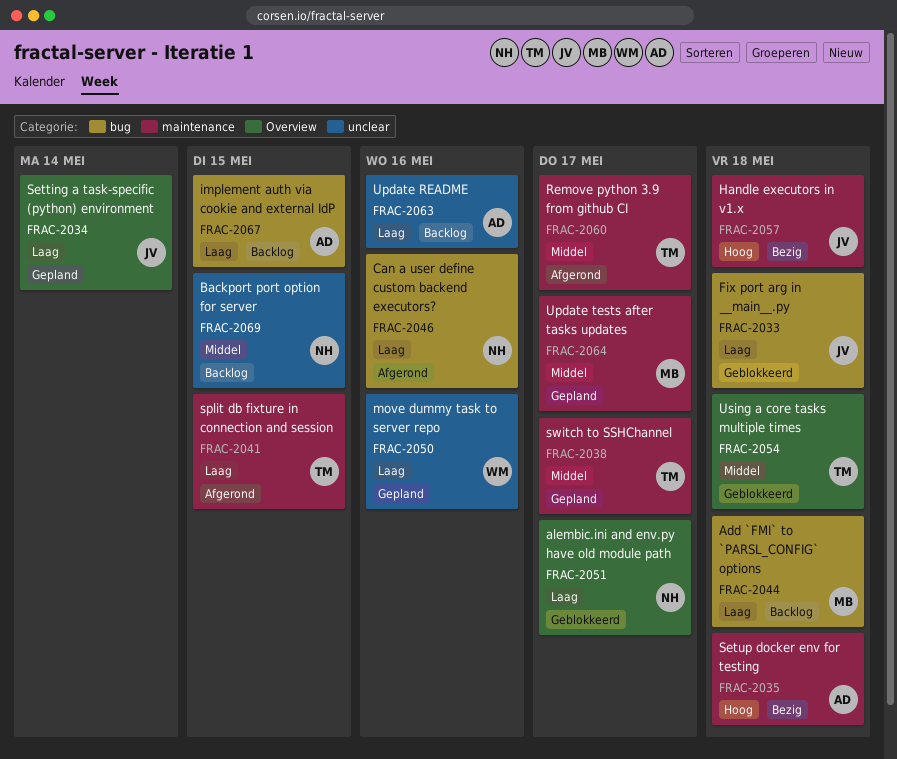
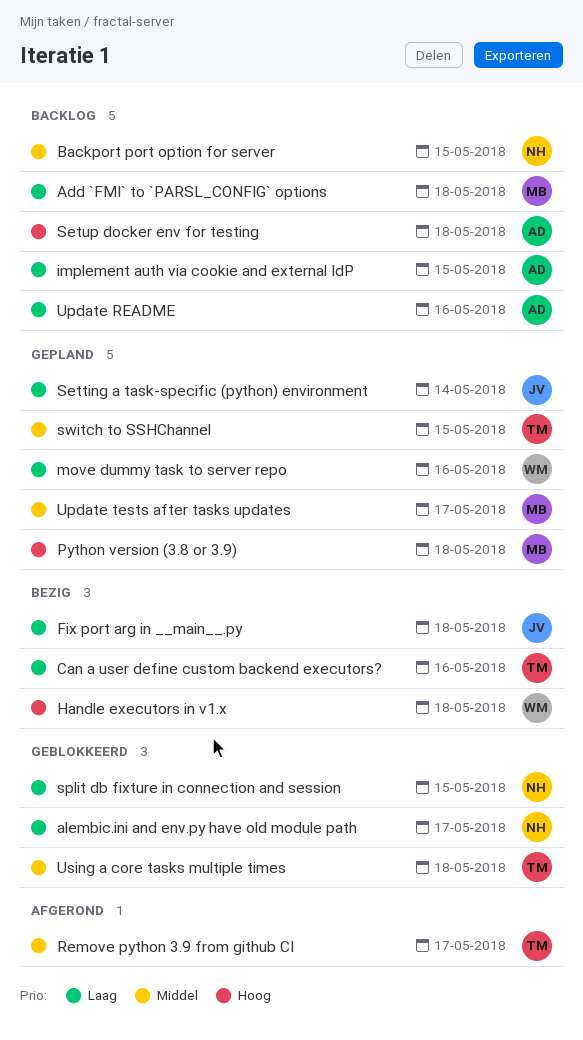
Can a user define custom backend executors?, status: Afgerond -> Bezig
Can a user define custom backend executors?, owner: NH -> TM
Fix port arg in __main__.py, status: Geblokkeerd -> Bezig
Handle executors in v1.x, owner: JV -> WM
Python version (3.8 or 3.9): none -> present
Setup docker env for testing, status: Bezig -> Backlog
split db fixture in connection and session, status: Afgerond -> Geblokkeerd
split db fixture in connection and session, owner: TM -> NH
switch to SSHChannel, due: May 17 -> May 15

